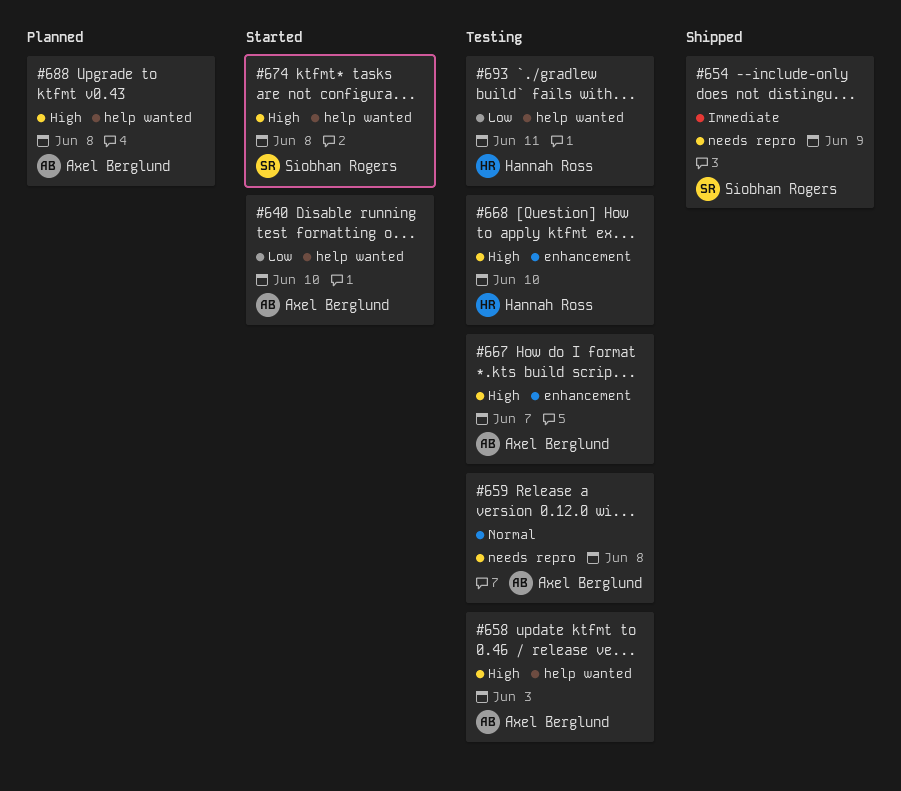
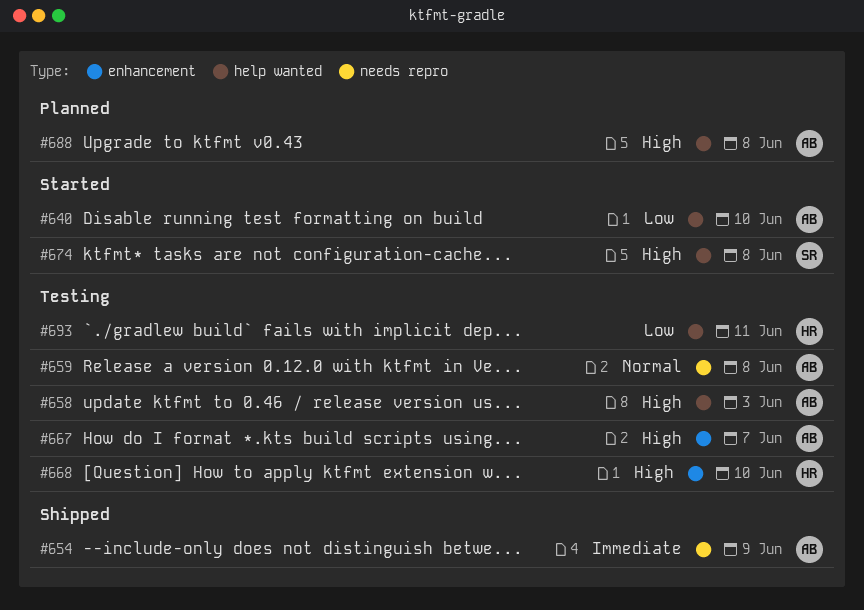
#654, owner: Siobhan Rogers -> Axel Berglund

